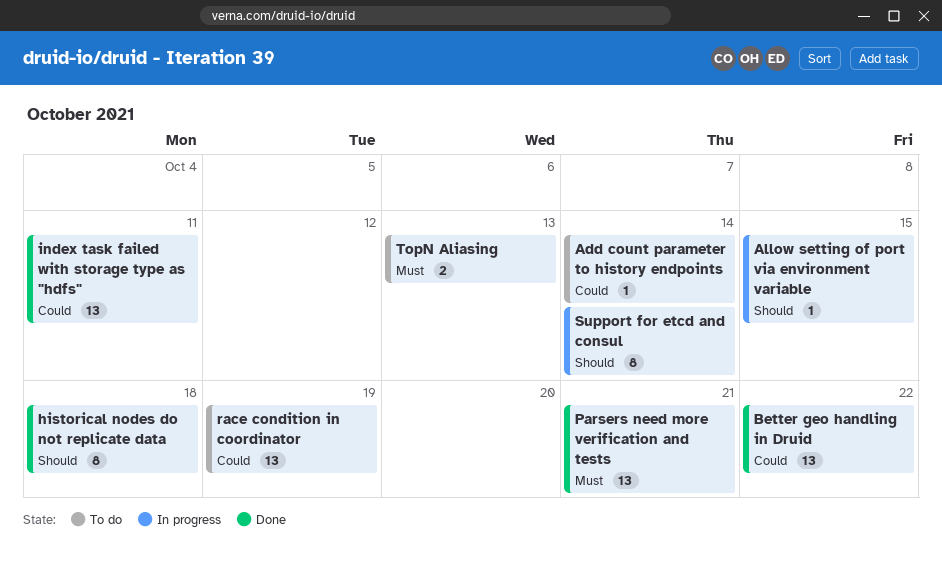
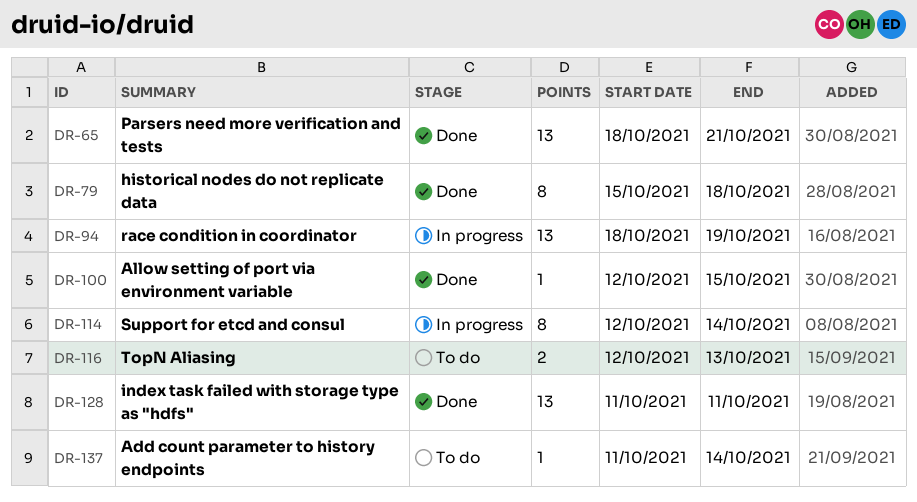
Allow setting of port via environment variable, status: In progress -> Done
Better geo handling in Druid: present -> none
race condition in coordinator, status: To do -> In progress

